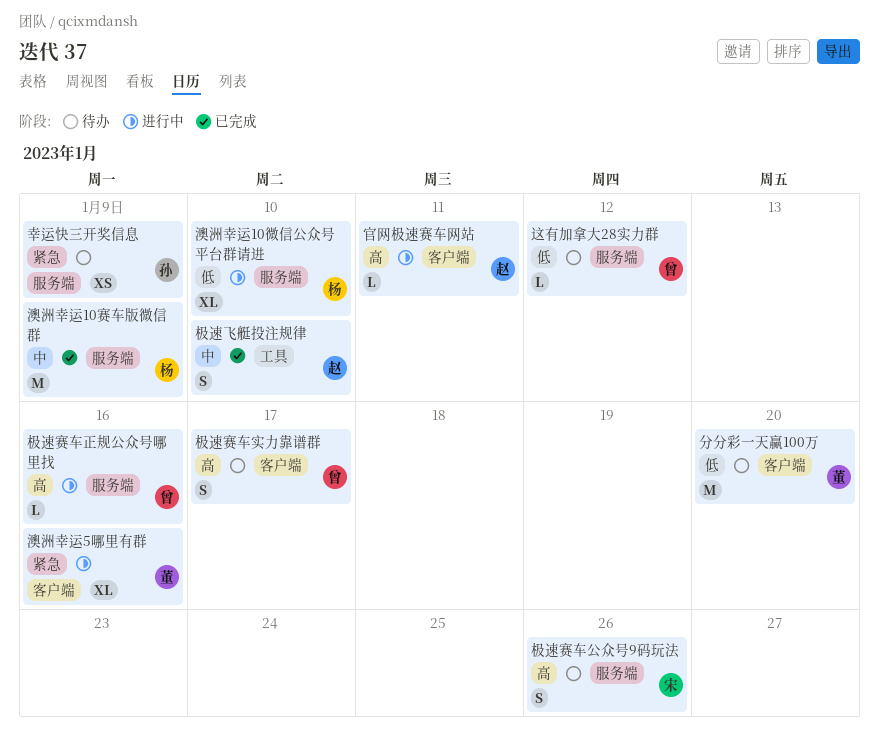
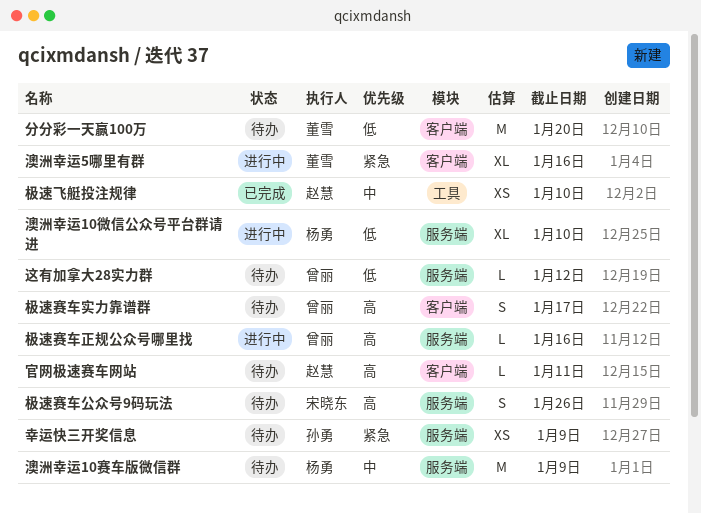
官网极速赛车网站, status: 进行中 -> 待办
极速飞艇投注规律, estimate: S -> XS
澳洲幸运10赛车版微信群, status: 已完成 -> 待办

